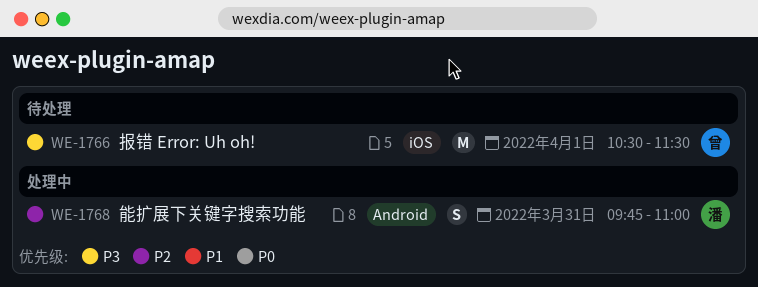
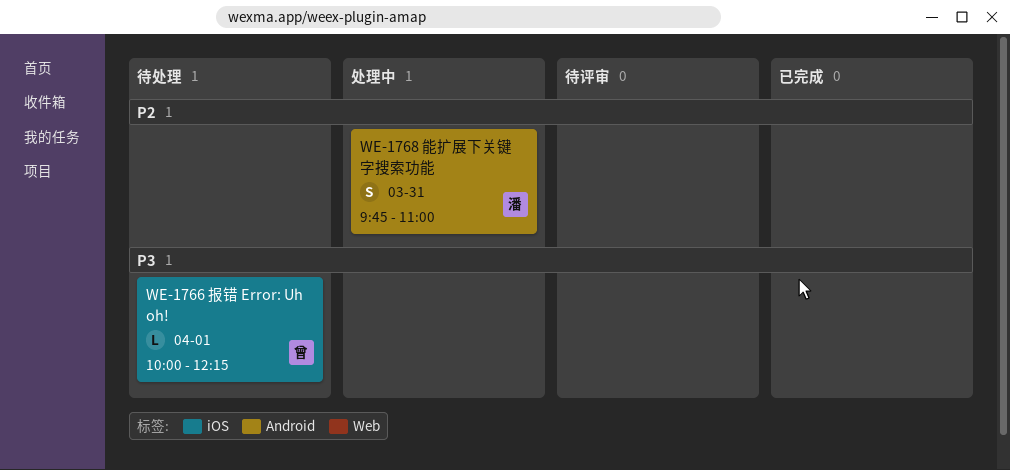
WE-1766, estimate: M -> L
WE-1766, begins: 10:30 -> 10:00
WE-1766, ends: 11:30 -> 12:15

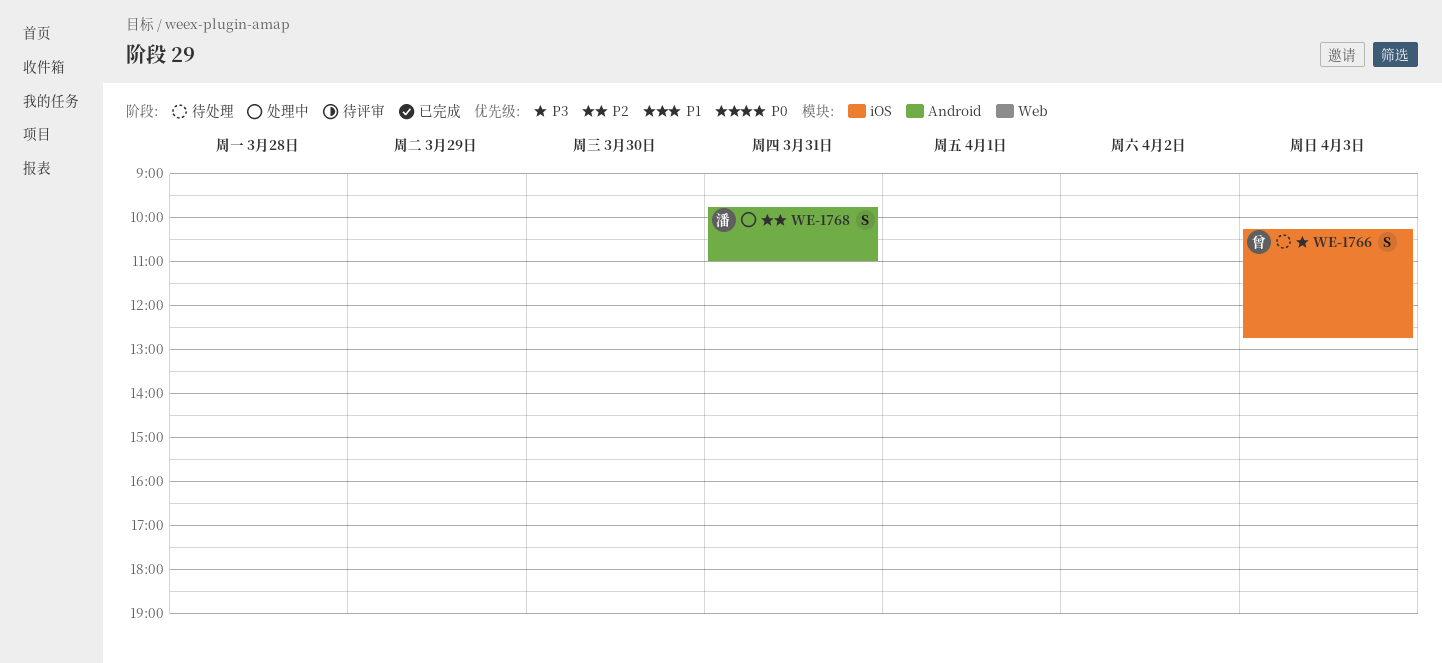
WE-1766, estimate: L -> S
WE-1766, day: Apr 1 -> Apr 3
WE-1766, begins: 10:00 -> 10:15
WE-1766, ends: 12:15 -> 12:45

